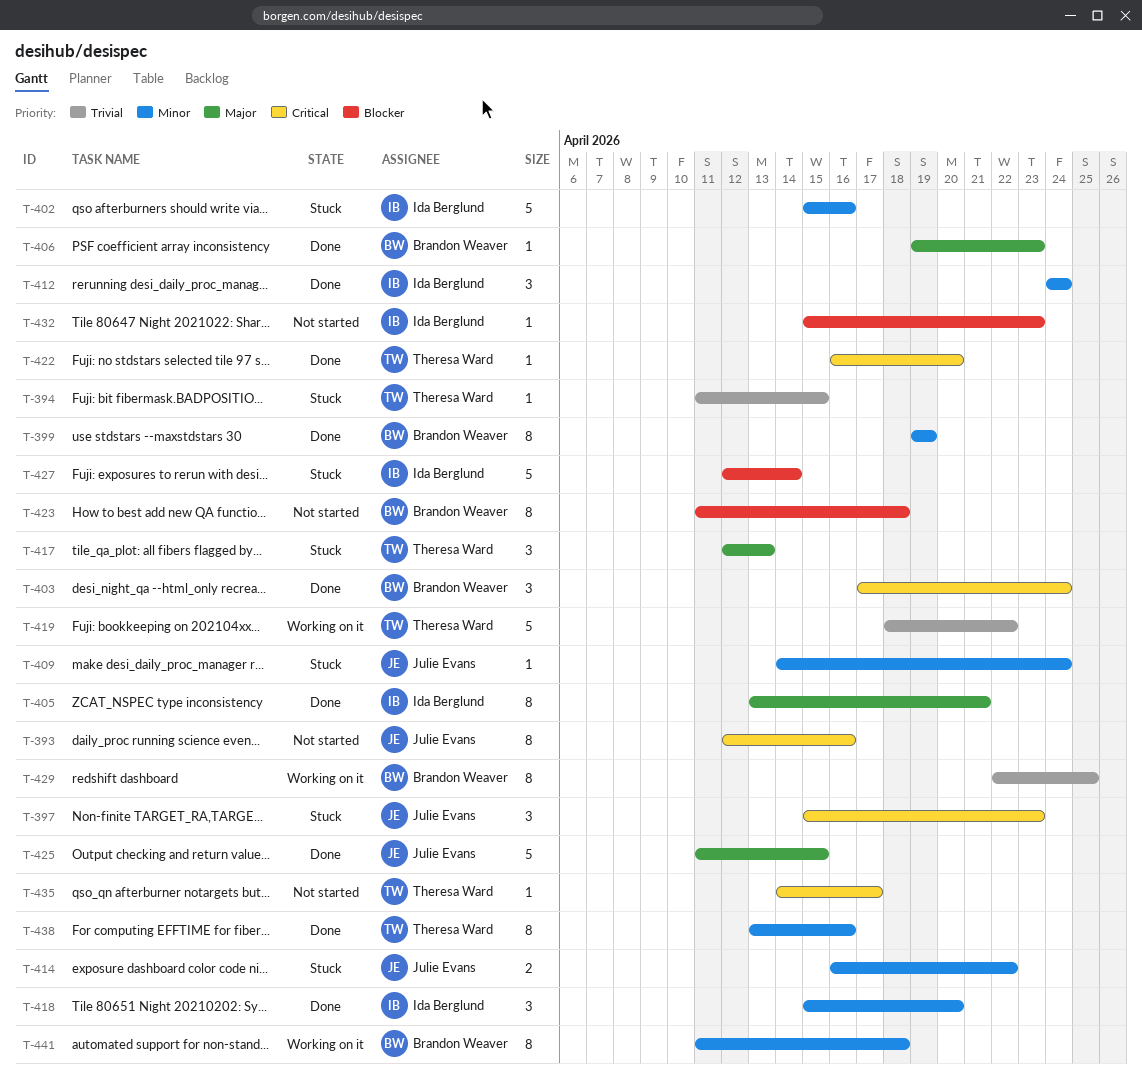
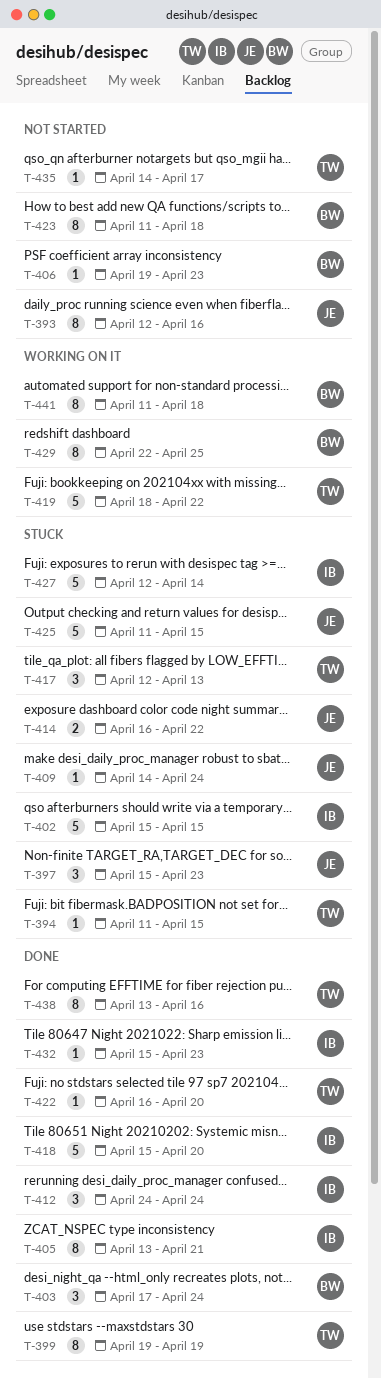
T-399, owner: Brandon Weaver -> Theresa Ward
T-402, due: Apr 16 -> Apr 15
T-406, status: Done -> Not started
T-418, estimate: 3 -> 5
T-425, status: Done -> Stuck
T-432, status: Not started -> Done

